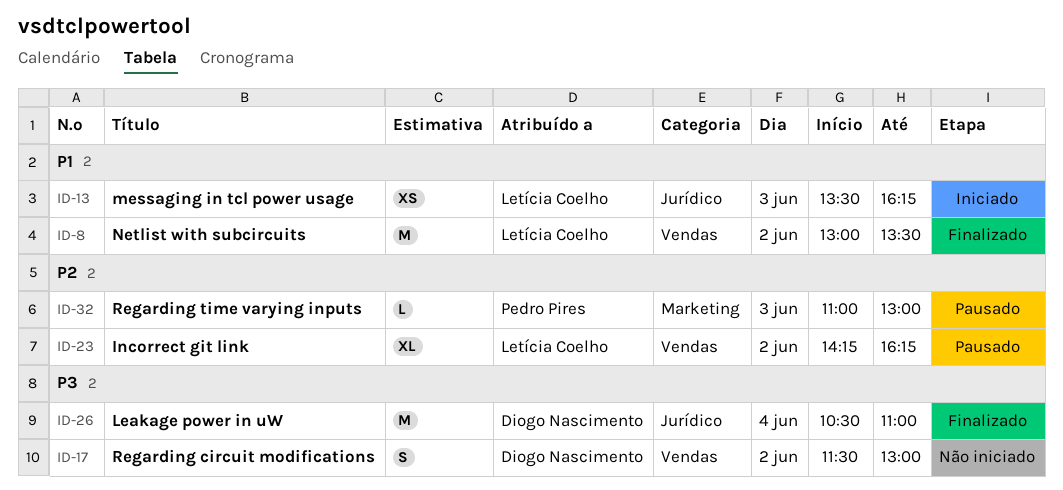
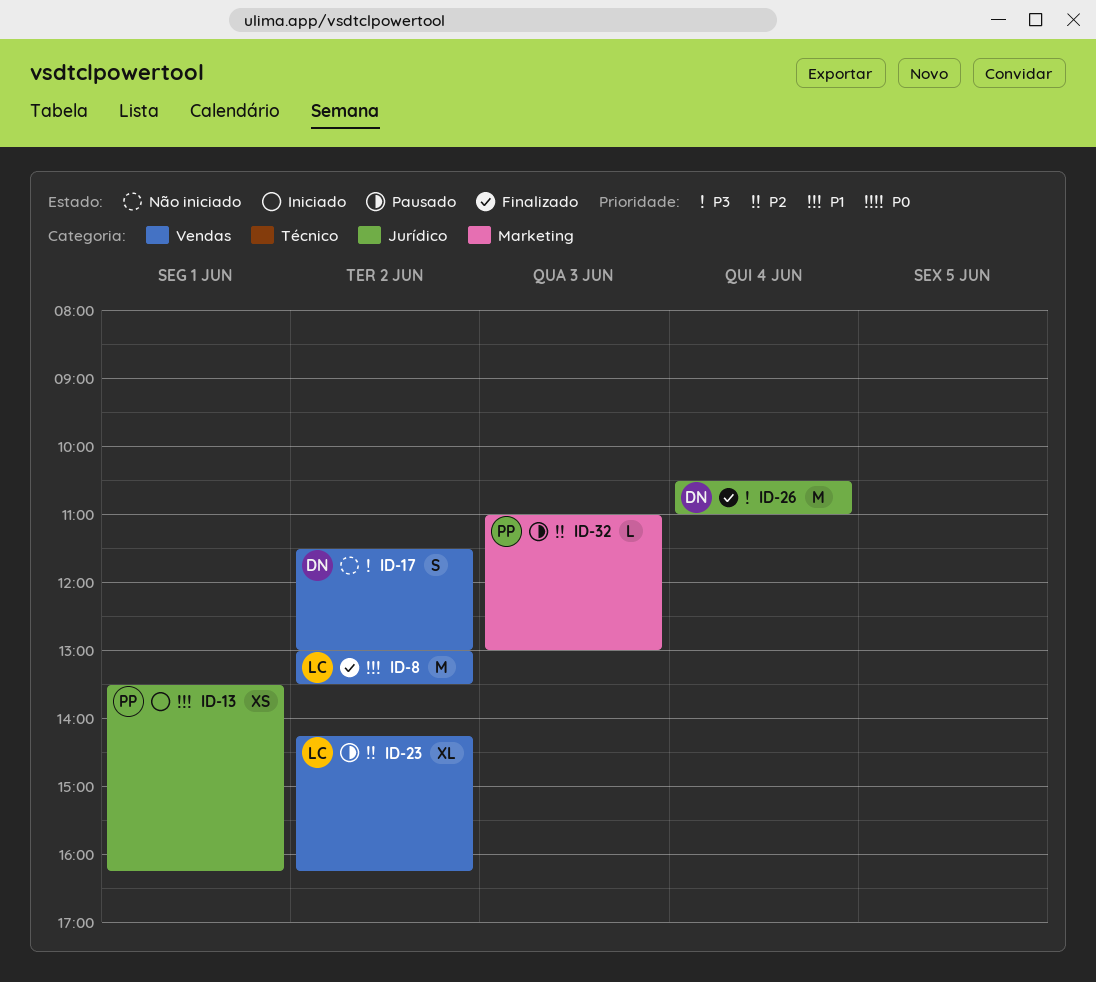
ID-13, owner: Letícia Coelho -> Pedro Pires
ID-13, day: Jun 3 -> Jun 1

